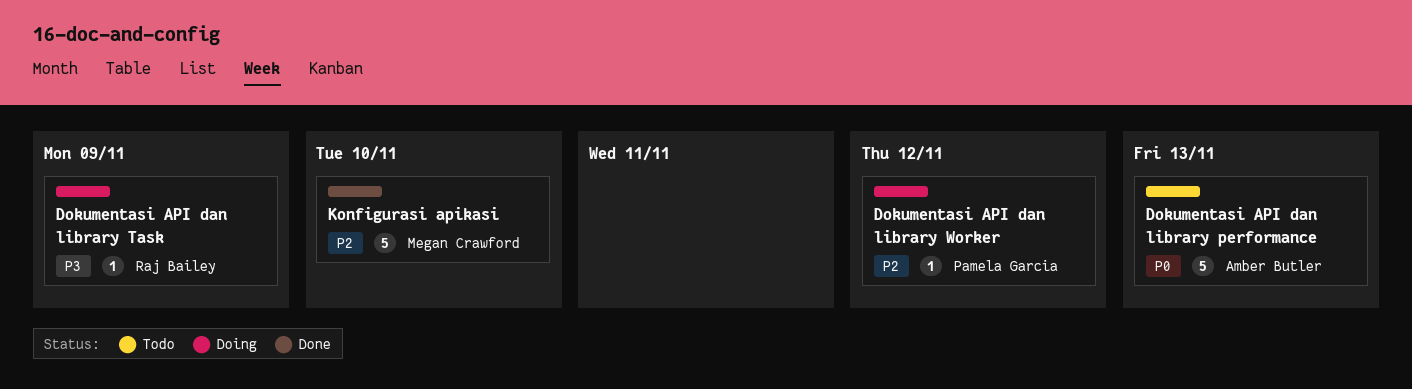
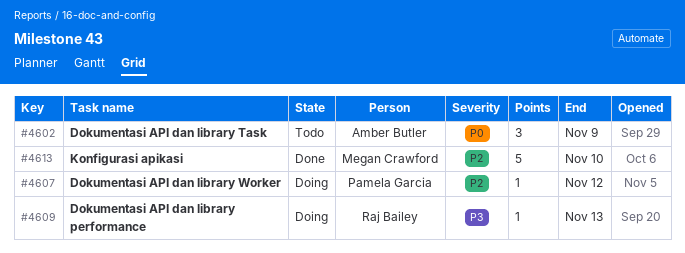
Dokumentasi API dan library performance, status: Todo -> Doing
Dokumentasi API dan library performance, owner: Amber Butler -> Raj Bailey
Dokumentasi API dan library performance, priority: P0 -> P3
Dokumentasi API dan library performance, estimate: 5 -> 1
Dokumentasi API dan library Task, status: Doing -> Todo
Dokumentasi API dan library Task, owner: Raj Bailey -> Amber Butler
Dokumentasi API dan library Task, priority: P3 -> P0
Dokumentasi API dan library Task, estimate: 1 -> 3

